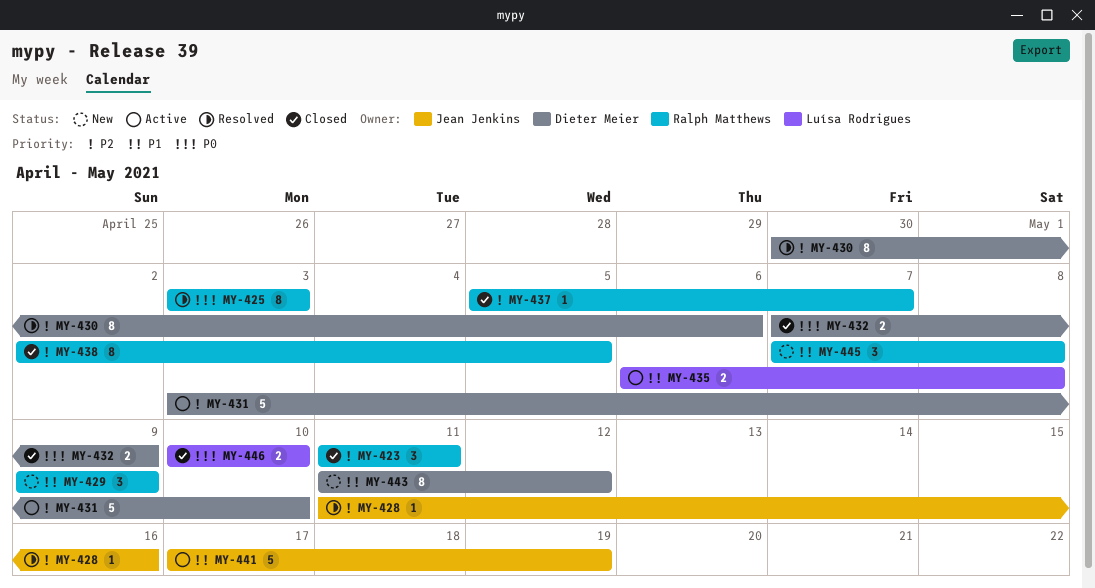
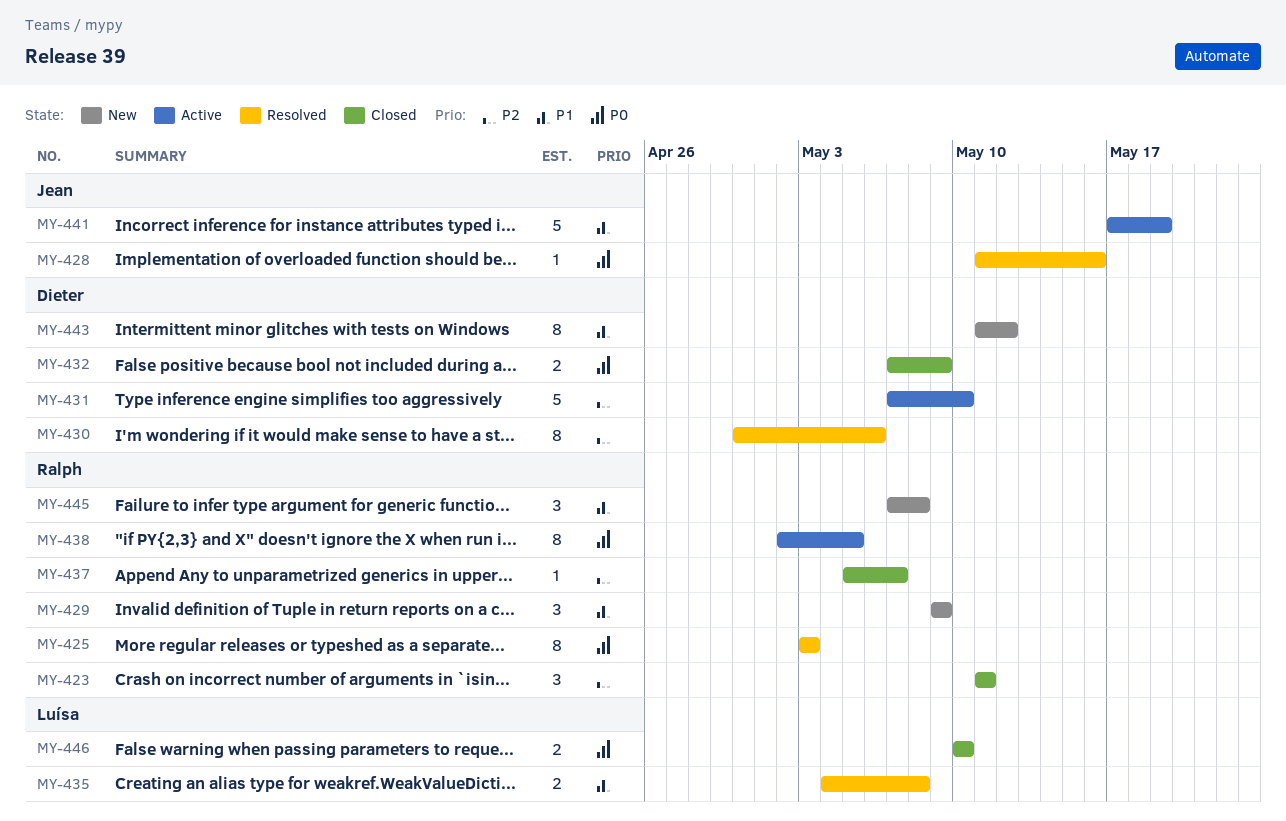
MY-428, priority: P2 -> P0
MY-431, start: May 3 -> May 7
MY-435, status: Active -> Resolved
MY-435, start: May 6 -> May 4
MY-438, status: Closed -> Active
MY-438, priority: P2 -> P0

